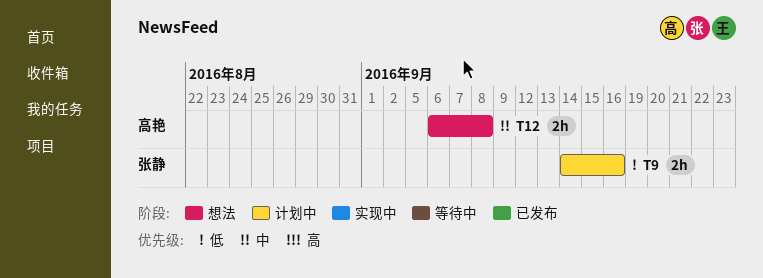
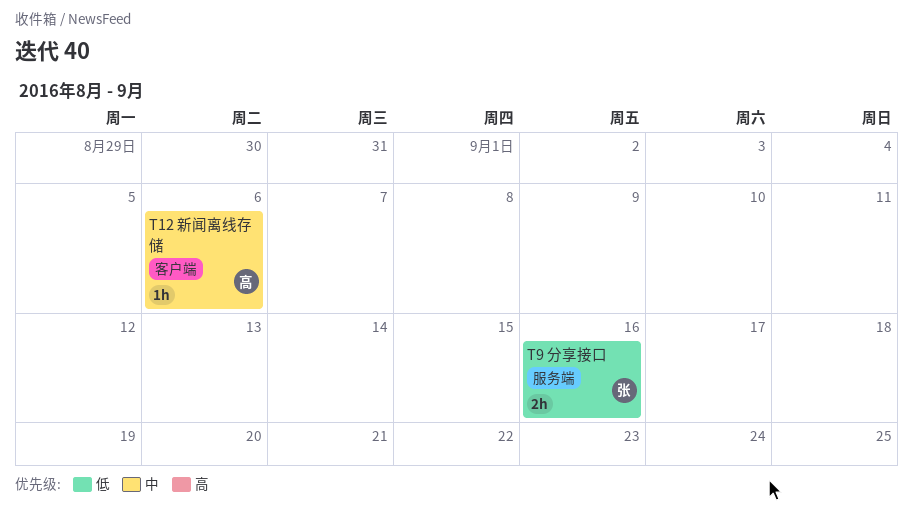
T12, estimate: 2h -> 1h
T12, due: Sep 8 -> Sep 6

